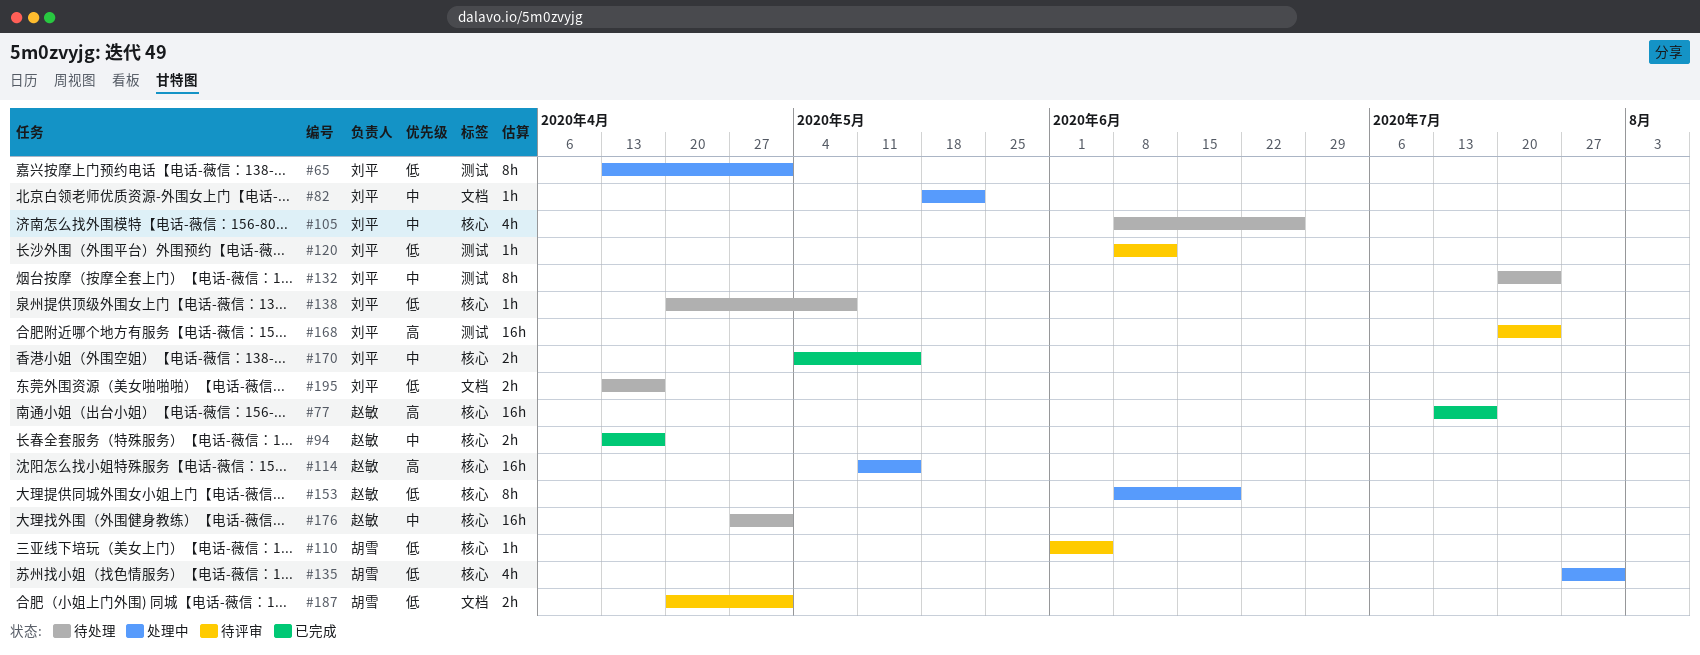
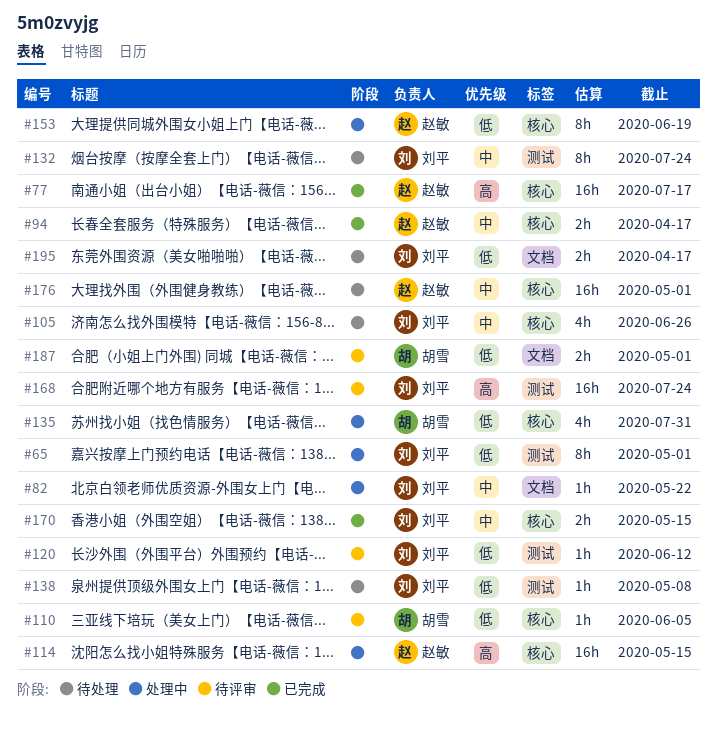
#138, label: 核心 -> 测试

